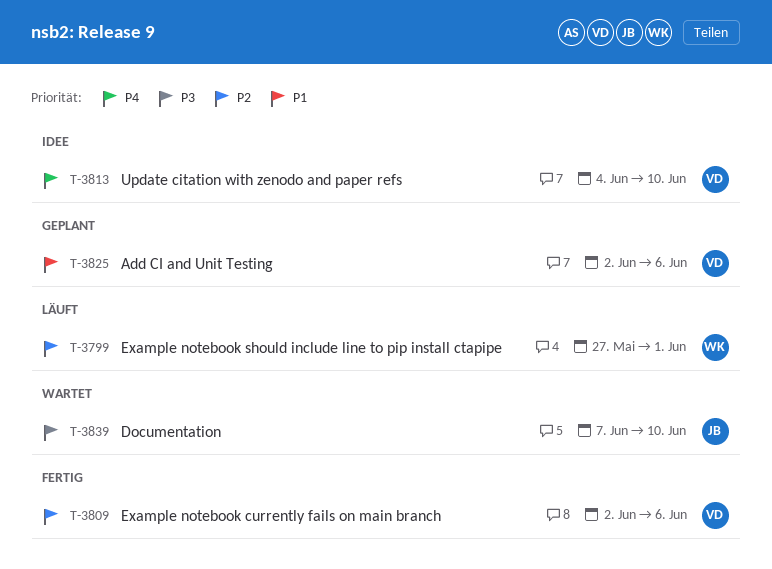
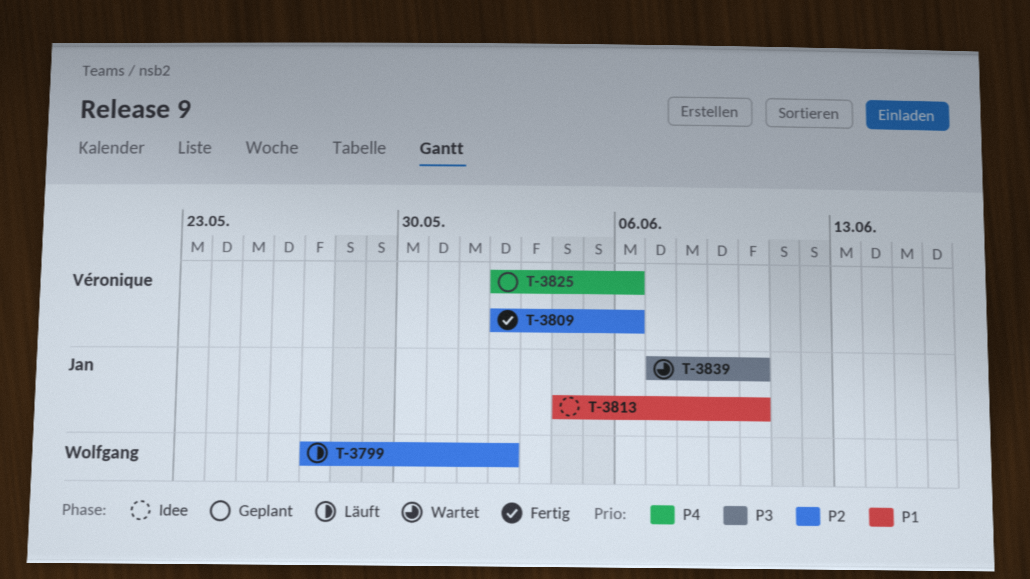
T-3799, due: Jun 1 -> Jun 2
T-3813, owner: Véronique -> Jan
T-3813, priority: P4 -> P1
T-3825, priority: P1 -> P4

